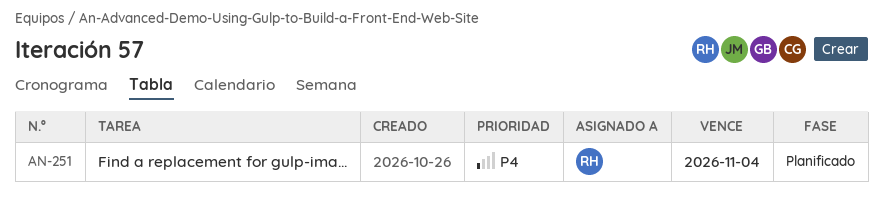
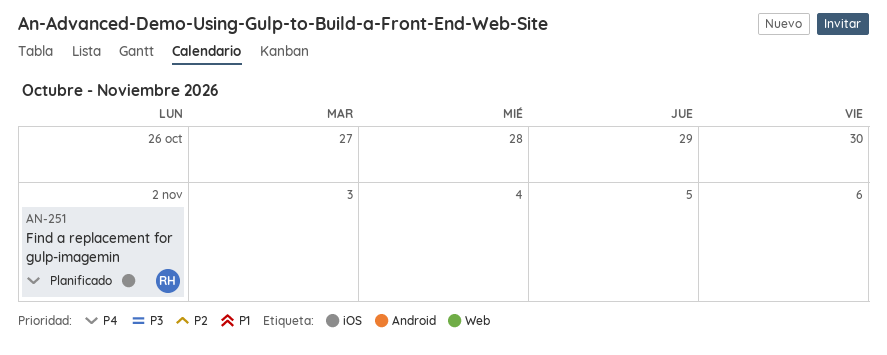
AN-251, due: Nov 4 -> Nov 2

